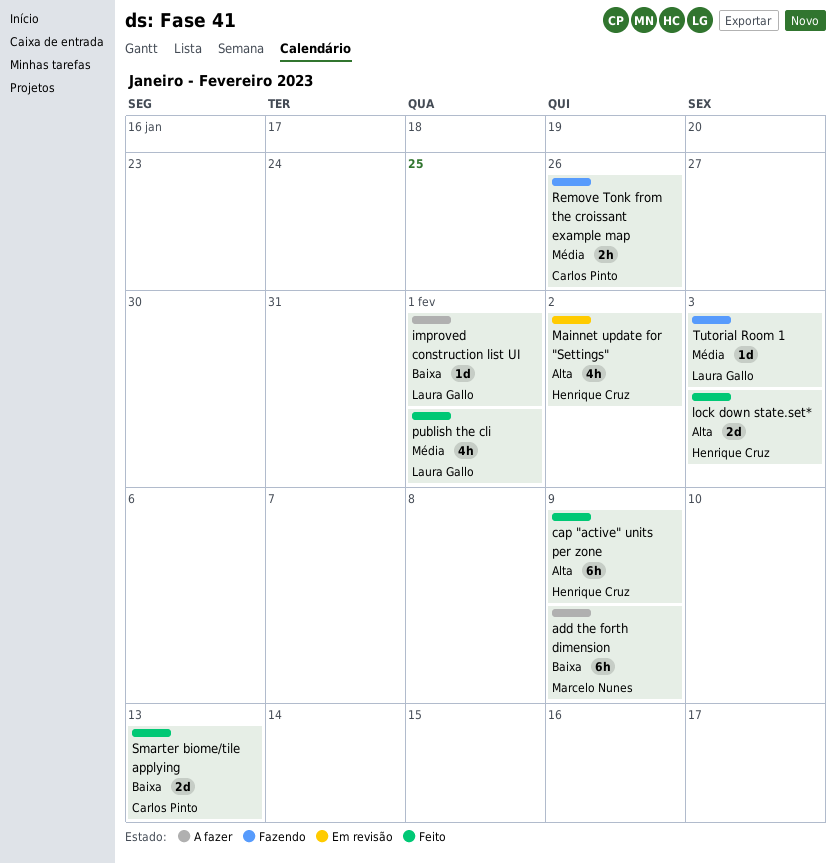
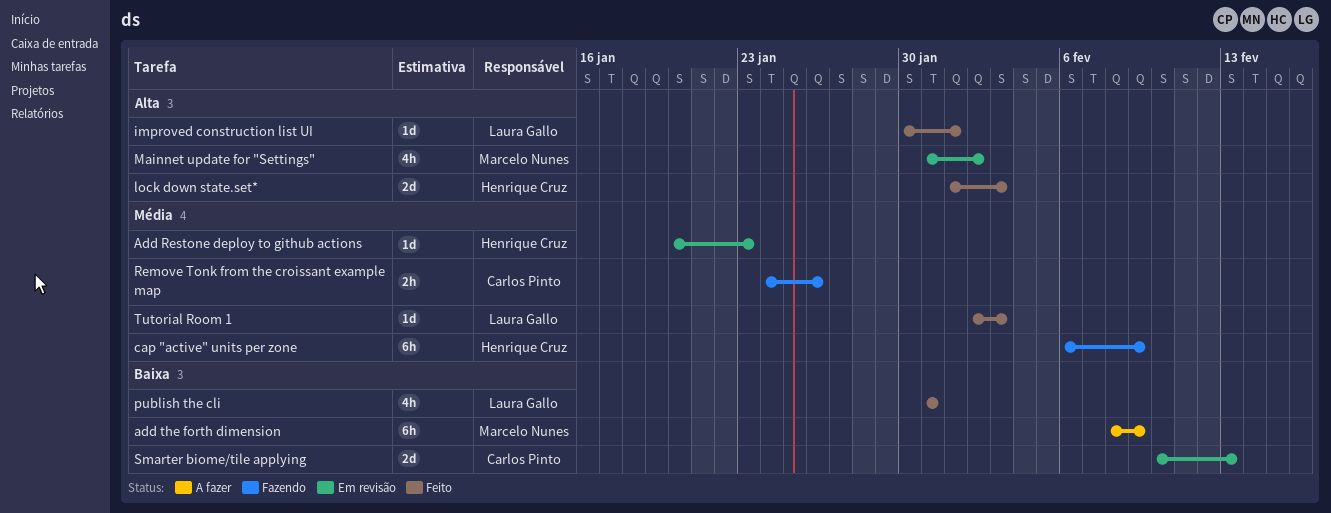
Add Restone deploy to github actions: none -> present
cap "active" units per zone, status: Feito -> Fazendo
cap "active" units per zone, priority: Alta -> Média
improved construction list UI, status: A fazer -> Feito
improved construction list UI, priority: Baixa -> Alta
Mainnet update for "Settings", owner: Henrique Cruz -> Marcelo Nunes
publish the cli, priority: Média -> Baixa
publish the cli, due: Feb 1 -> Jan 31
Smarter biome/tile applying, status: Feito -> Em revisão
Tutorial Room 1, status: Fazendo -> Feito

